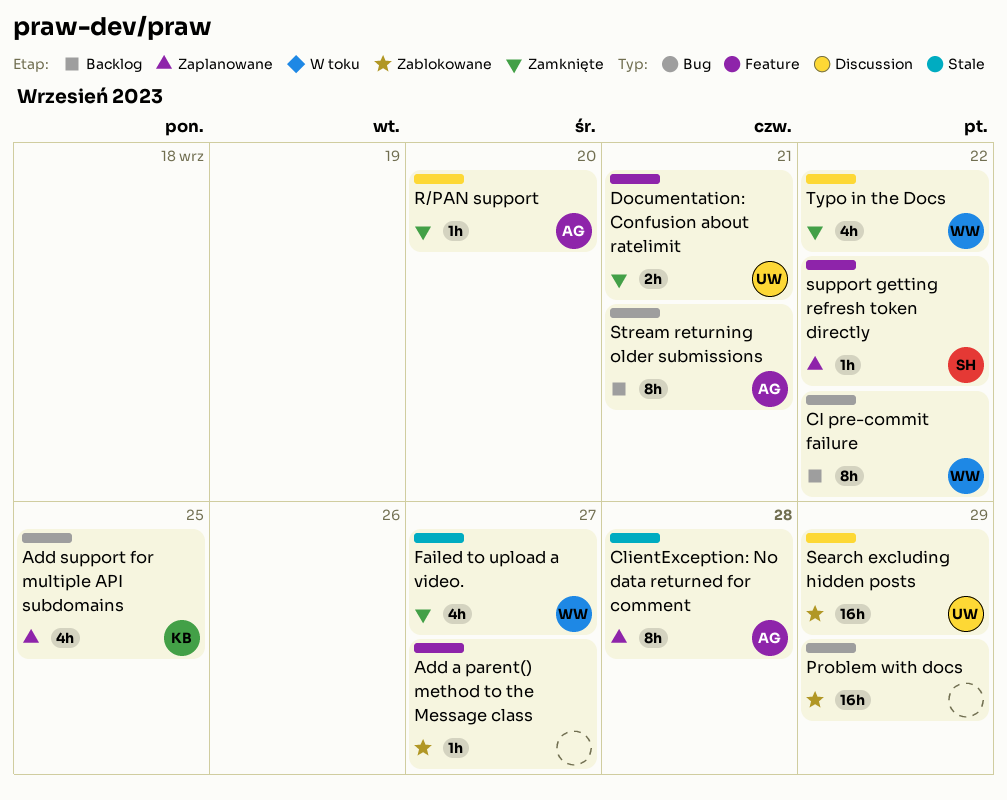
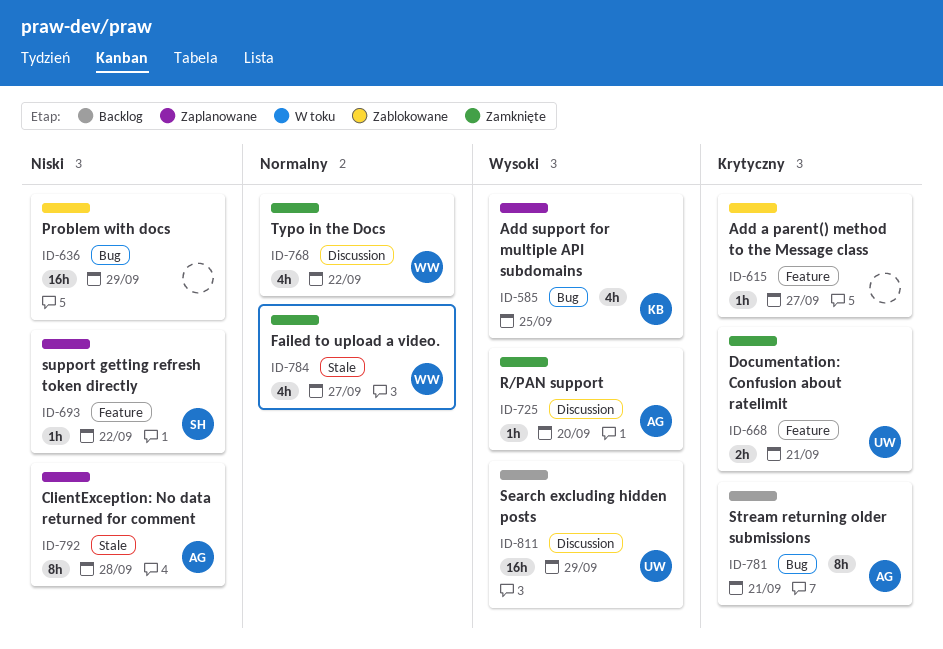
CI pre-commit failure: present -> none
Search excluding hidden posts, status: Zablokowane -> Backlog

